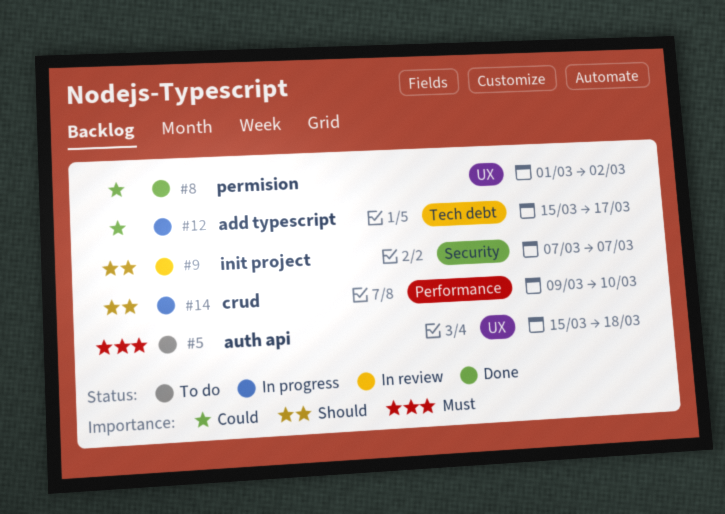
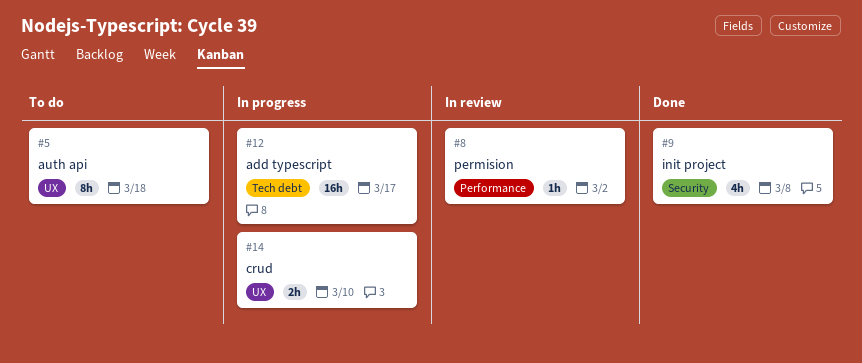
#8, status: Done -> In review
#8, label: UX -> Performance
#9, status: In review -> Done
#9, due: Mar 7 -> Mar 8
#14, label: Performance -> UX

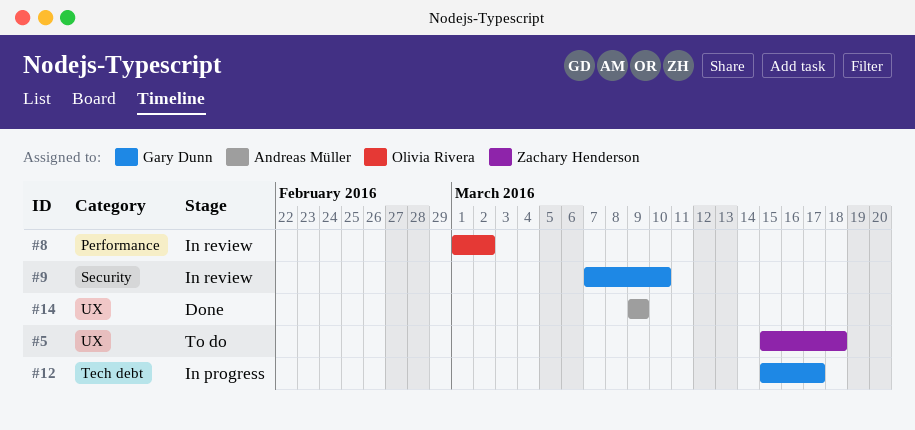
#9, status: Done -> In review
#9, due: Mar 8 -> Mar 10
#14, status: In progress -> Done
#14, due: Mar 10 -> Mar 9

